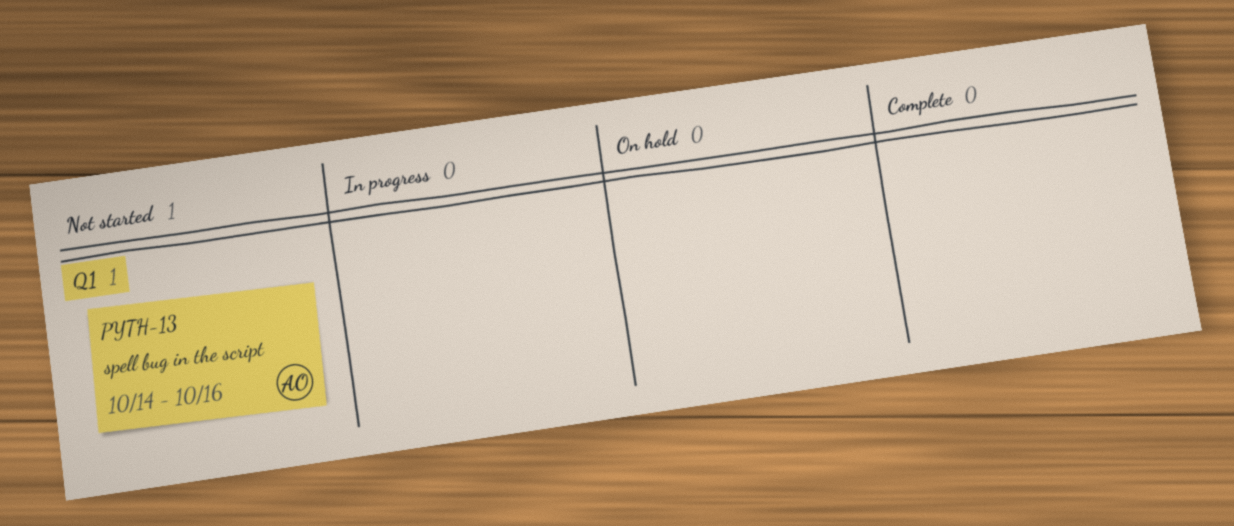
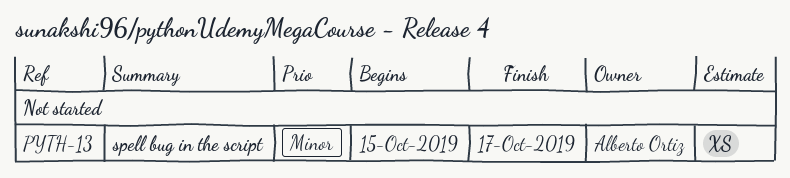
PYTH-13, start: Oct 14 -> Oct 15
PYTH-13, due: Oct 16 -> Oct 17

